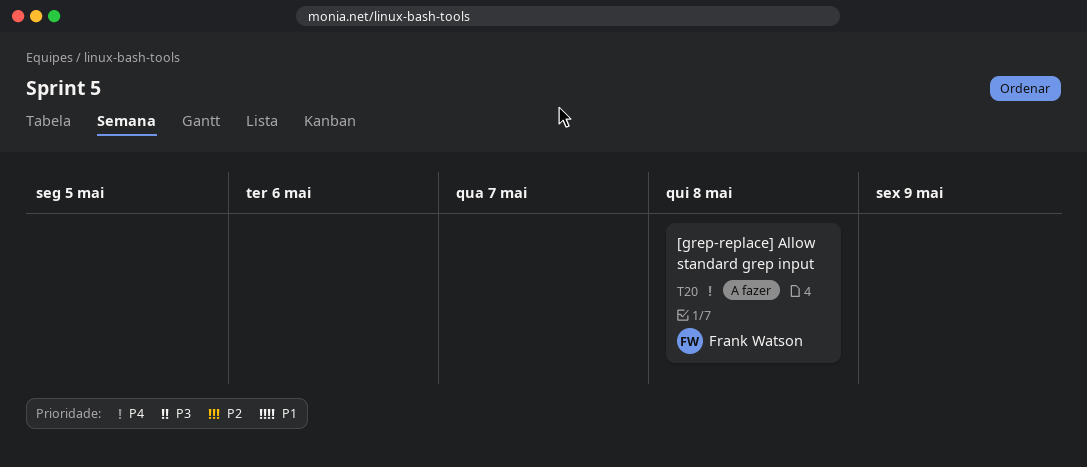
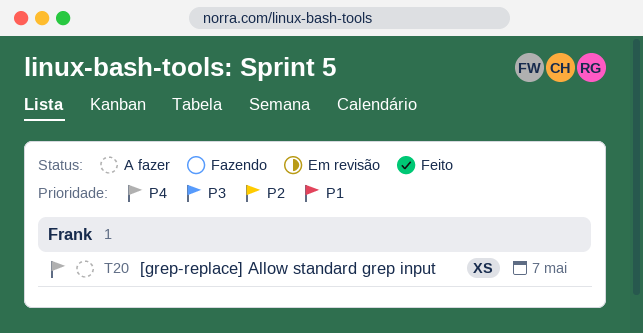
T20, due: May 8 -> May 7

